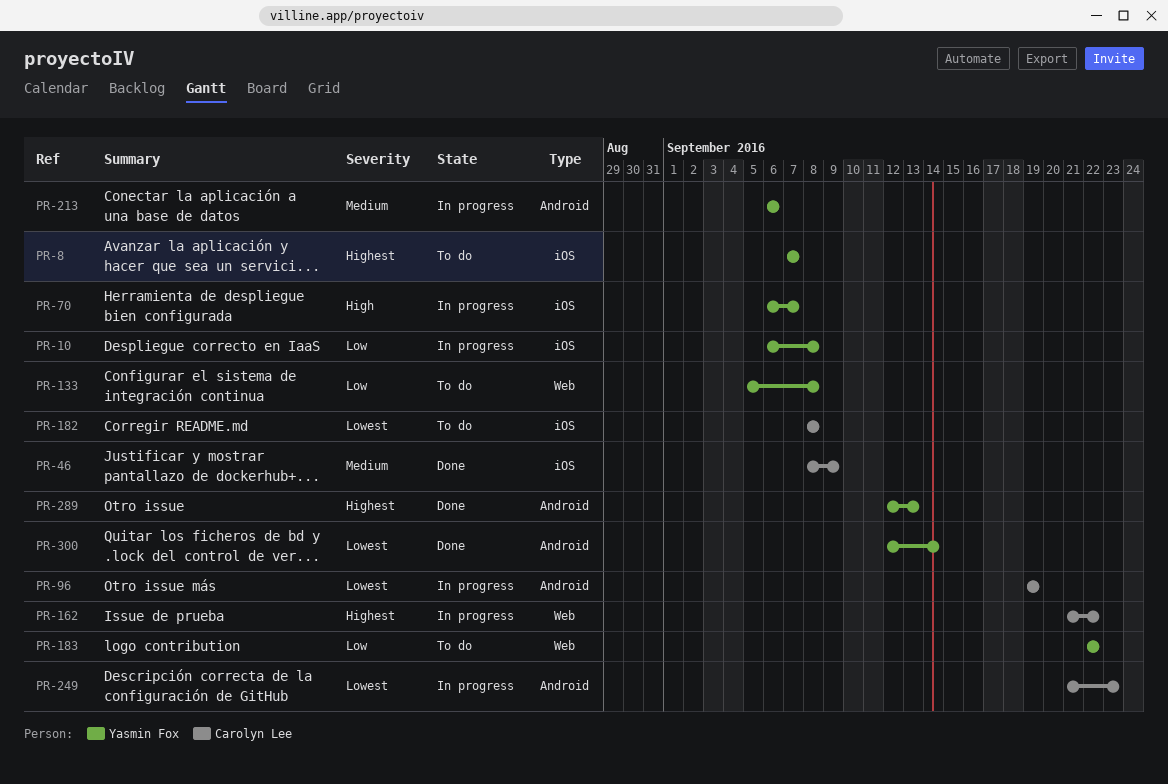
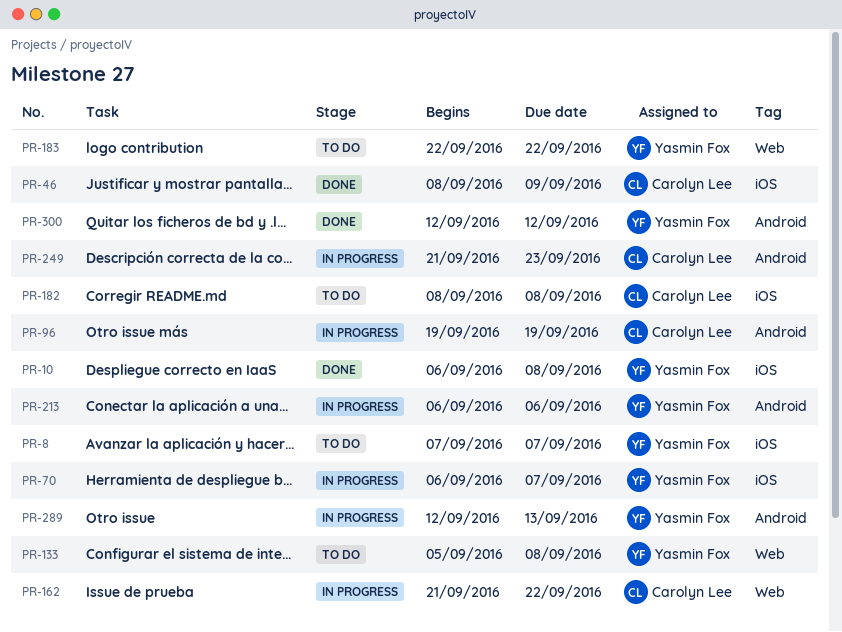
PR-10, status: In progress -> Done
PR-289, status: Done -> In progress
PR-300, due: Sep 14 -> Sep 12

